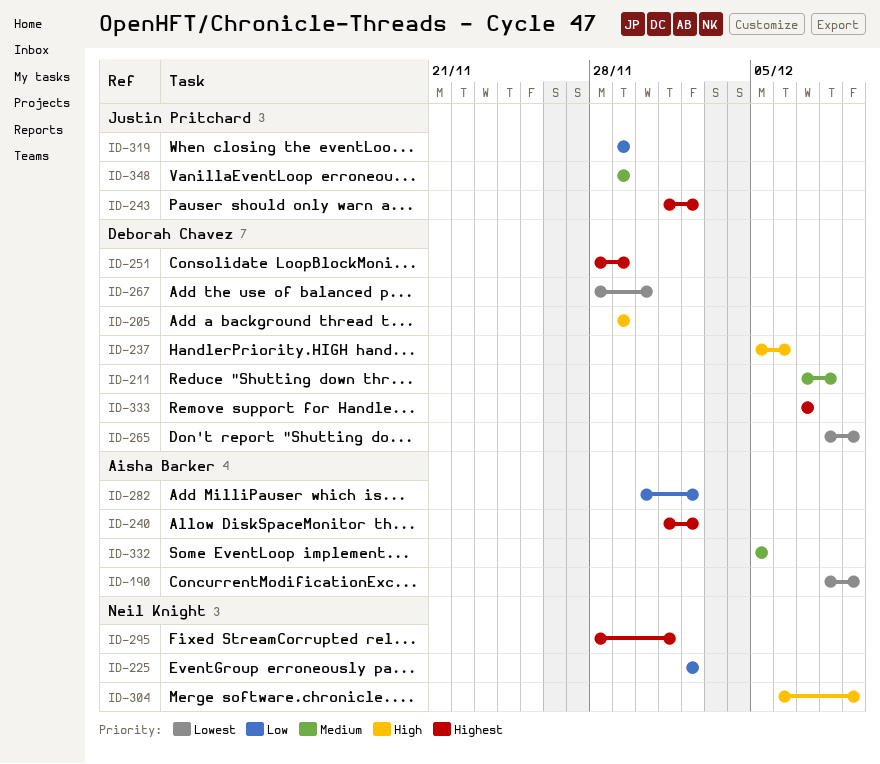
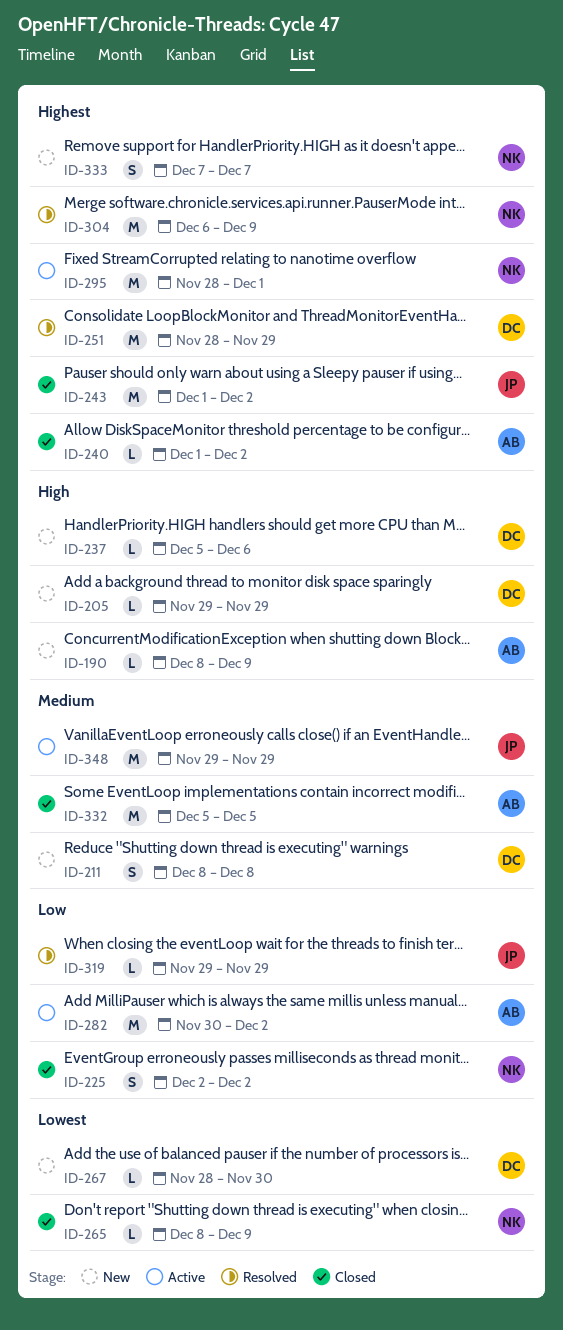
ID-190, priority: Lowest -> High
ID-211, start: Dec 7 -> Dec 8
ID-265, owner: Deborah Chavez -> Neil Knight
ID-304, priority: High -> Highest
ID-333, owner: Deborah Chavez -> Neil Knight

